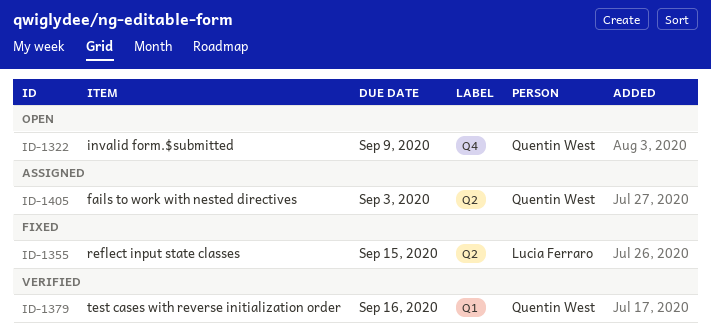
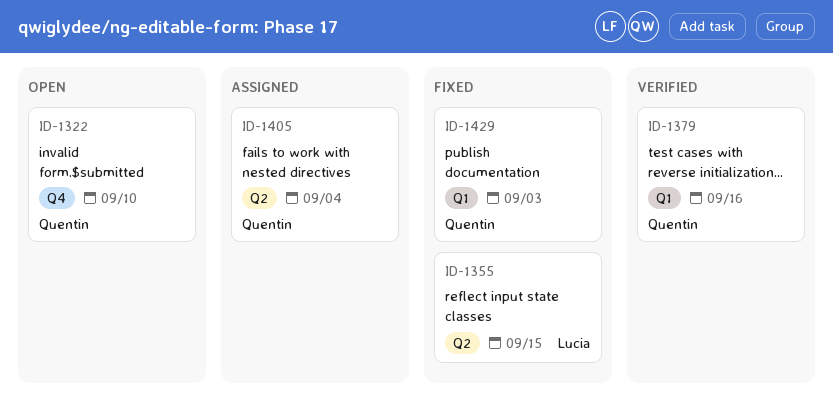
ID-1322, due: Sep 9 -> Sep 10
ID-1405, due: Sep 3 -> Sep 4
ID-1429: none -> present

